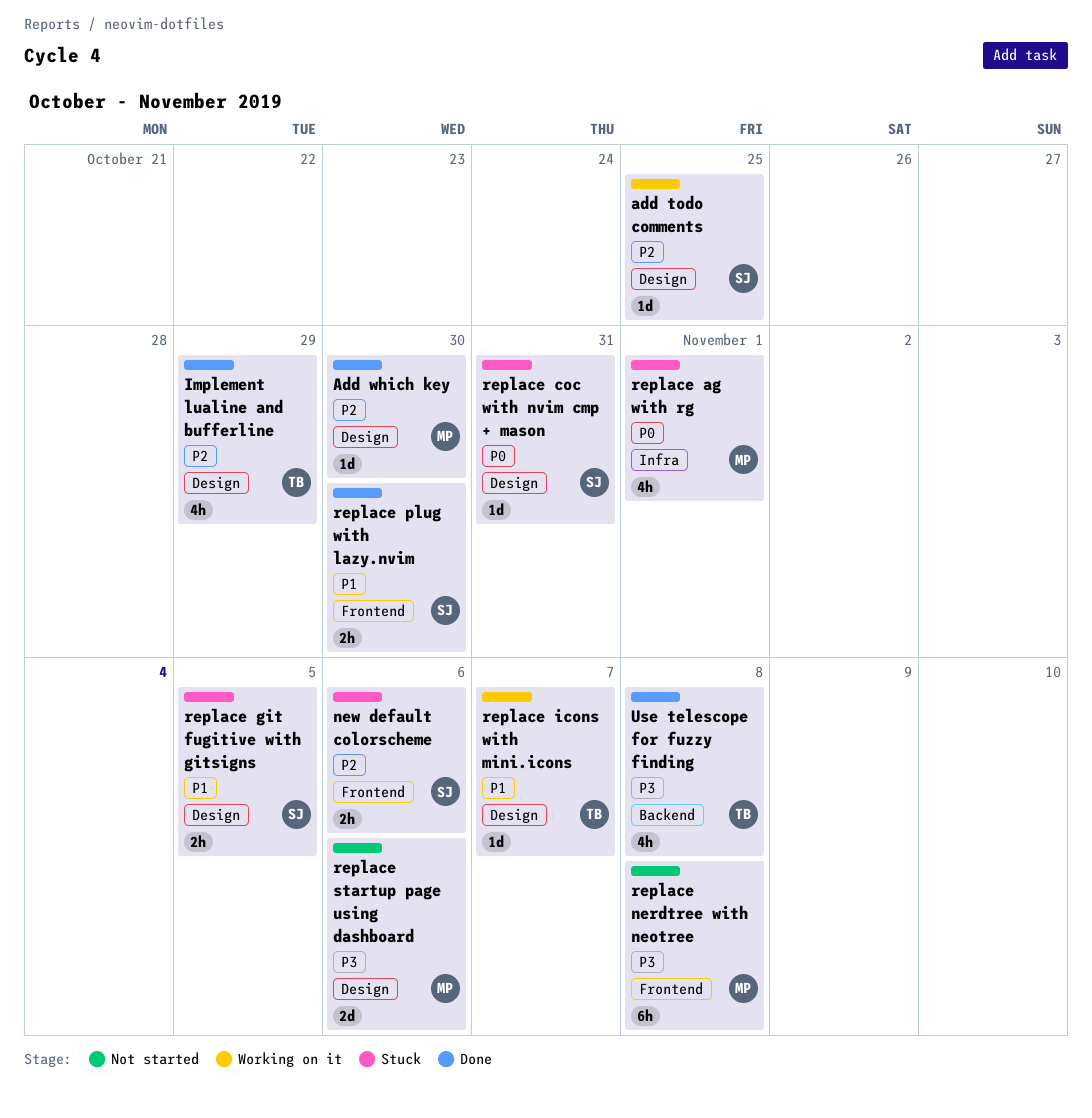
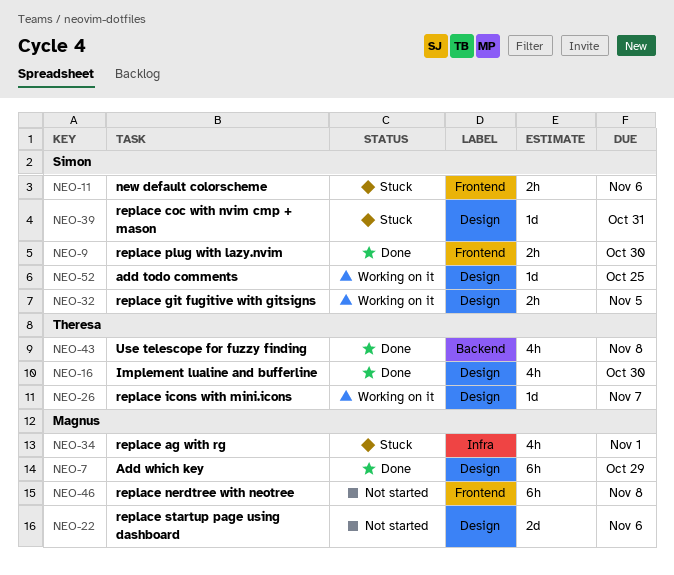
Add which key, estimate: 1d -> 6h
Add which key, due: Oct 30 -> Oct 29
Implement lualine and bufferline, due: Oct 29 -> Oct 30
replace git fugitive with gitsigns, status: Stuck -> Working on it

